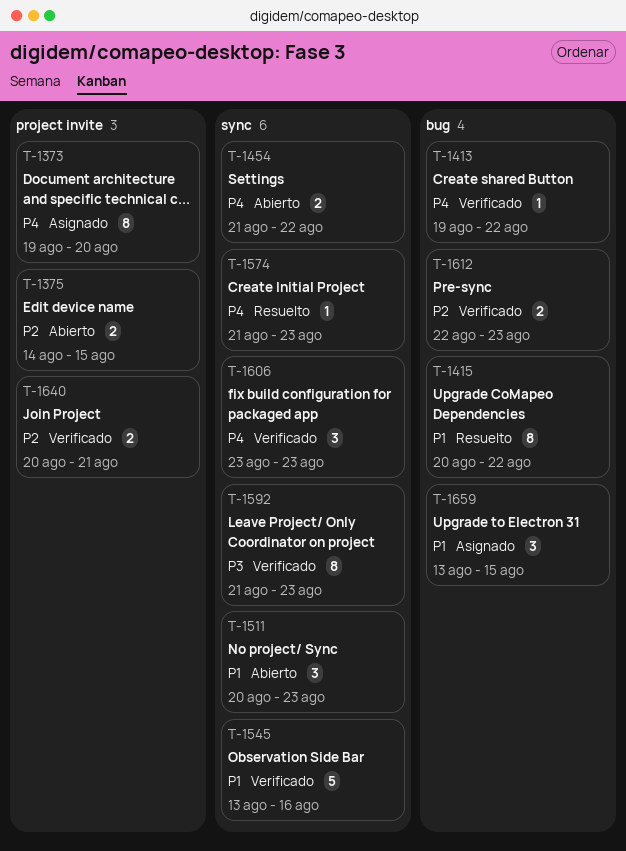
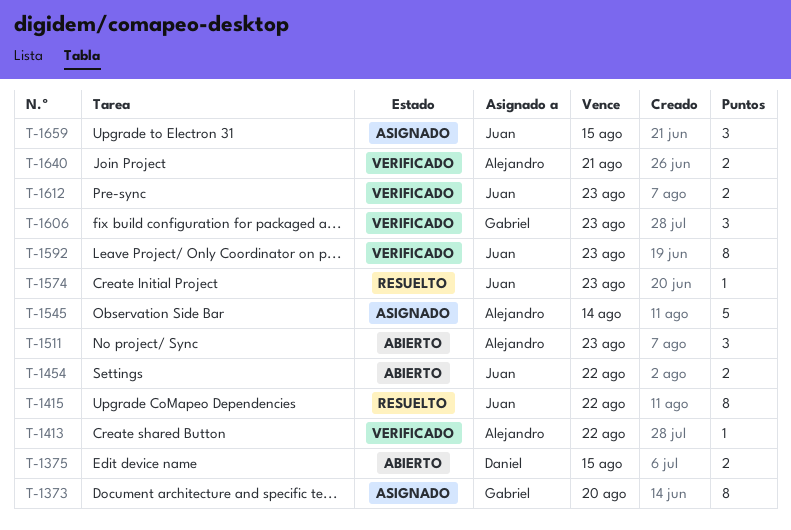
T-1545, status: Verificado -> Asignado
T-1545, due: Aug 16 -> Aug 14

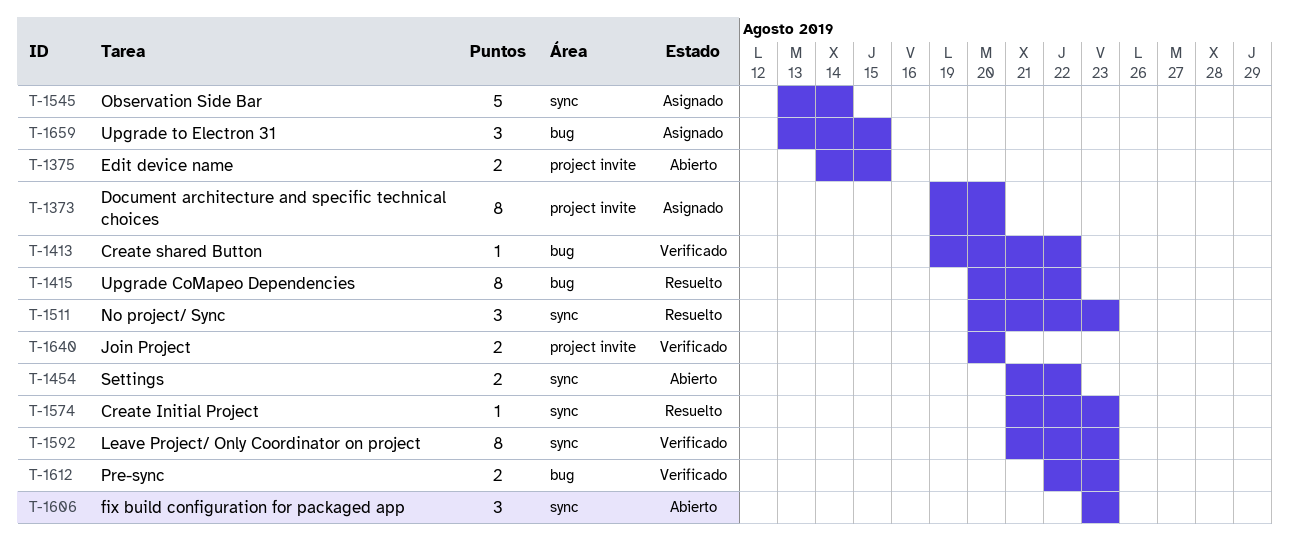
T-1511, status: Abierto -> Resuelto
T-1606, status: Verificado -> Abierto
T-1640, due: Aug 21 -> Aug 20

